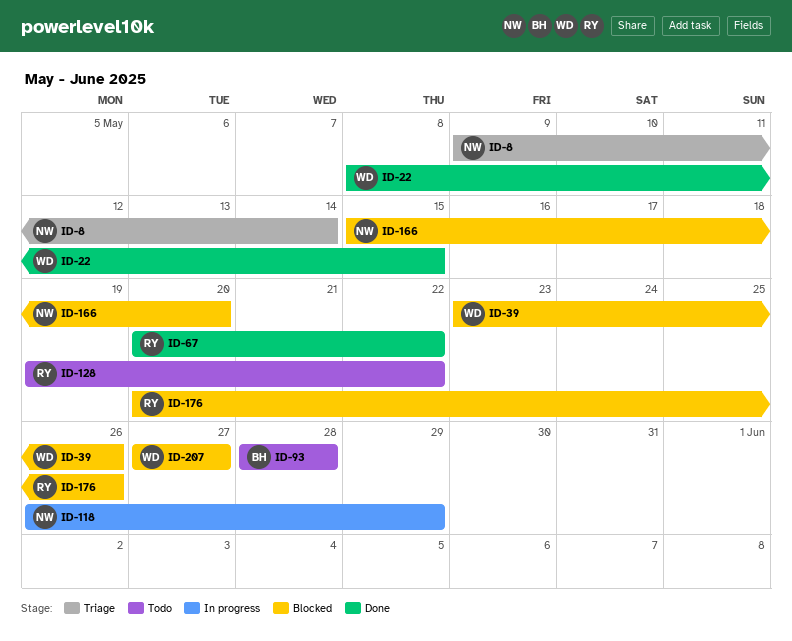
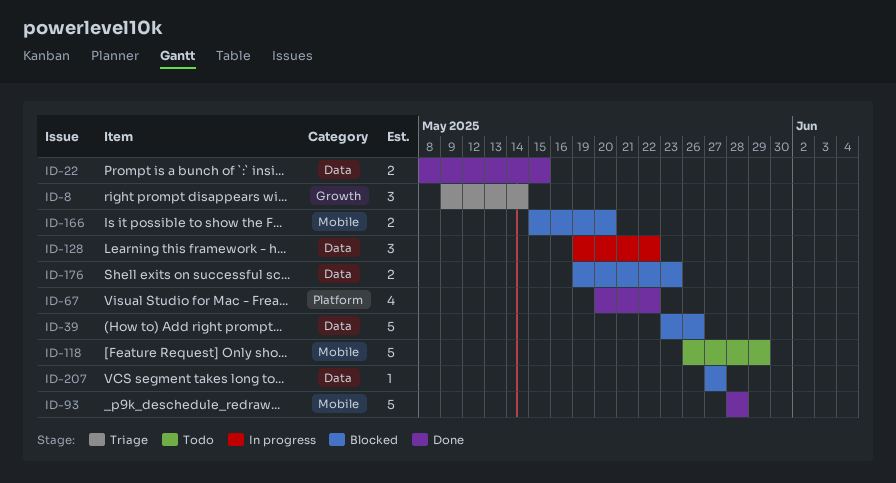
ID-93, status: Todo -> Done
ID-118, status: In progress -> Todo
ID-128, status: Todo -> In progress
ID-176, start: May 20 -> May 19
ID-176, due: May 26 -> May 23

